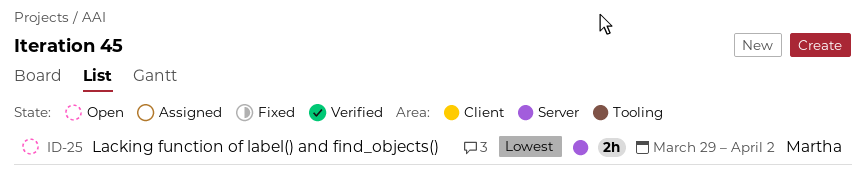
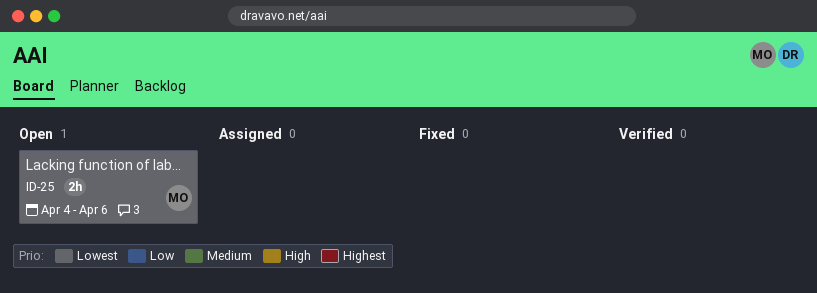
ID-25, start: Mar 29 -> Apr 4
ID-25, due: Apr 2 -> Apr 6

